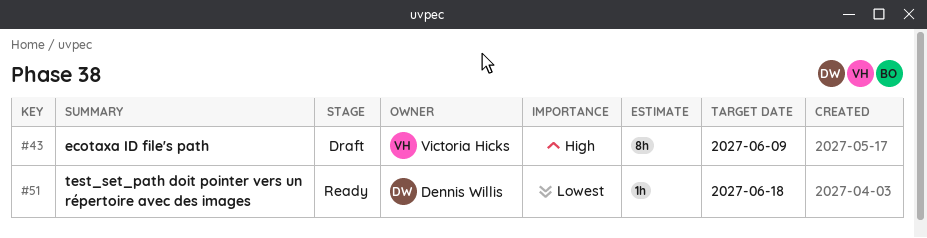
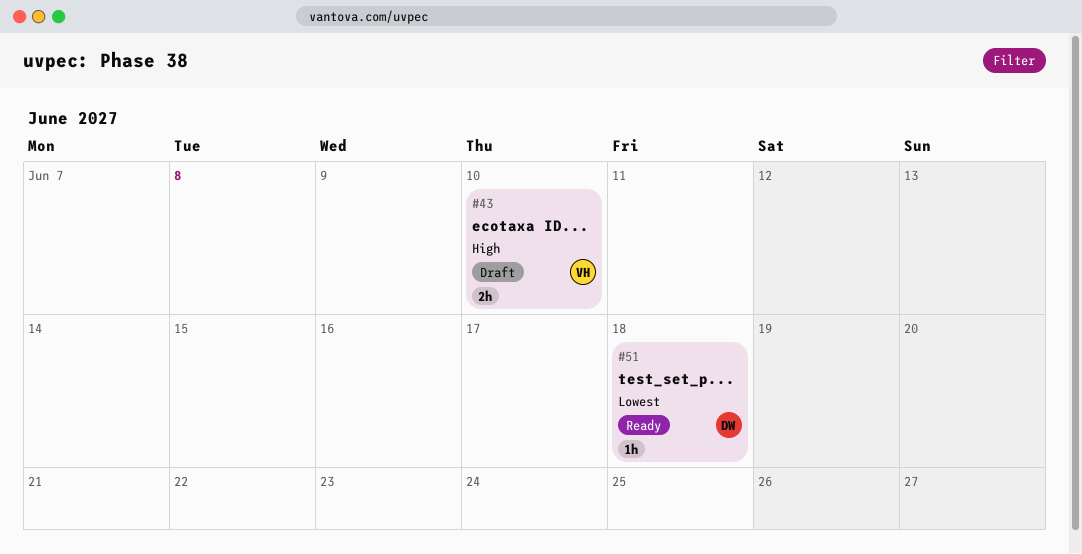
#43, estimate: 8h -> 2h
#43, due: Jun 9 -> Jun 10

